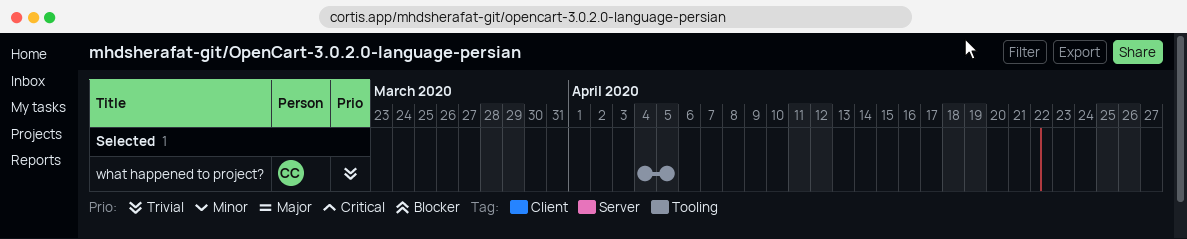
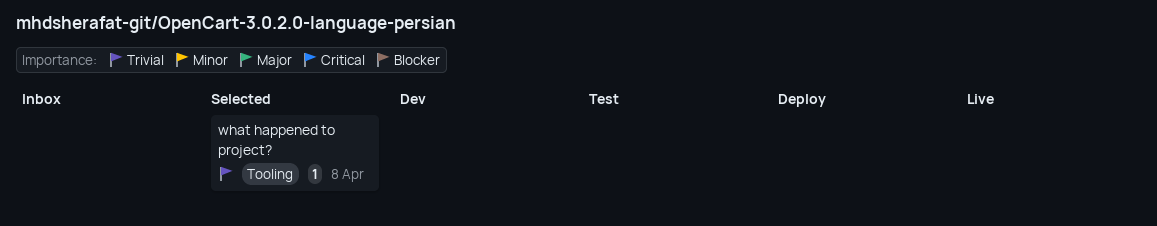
what happened to project?, due: Apr 5 -> Apr 8

